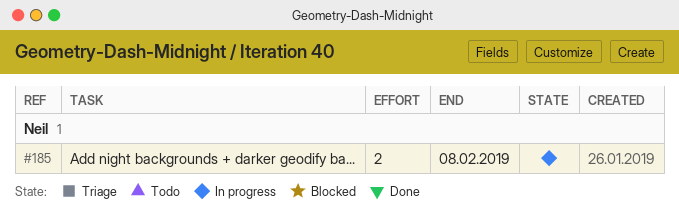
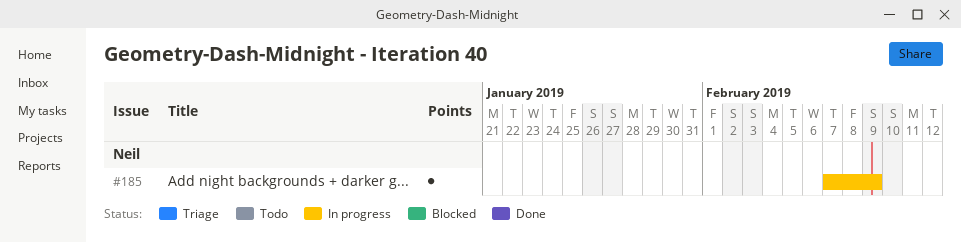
#185, estimate: 2 -> 1
#185, due: Feb 8 -> Feb 9

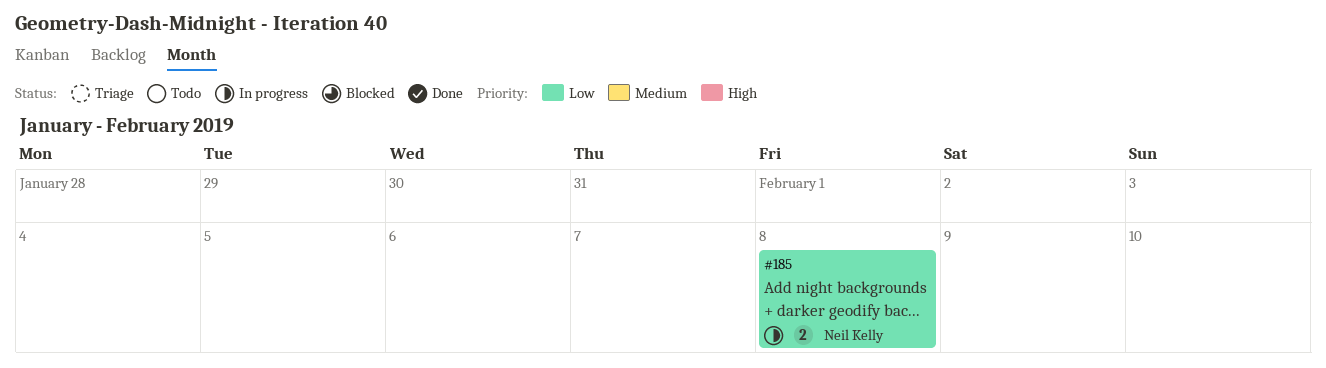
#185, estimate: 1 -> 2
#185, due: Feb 9 -> Feb 8

